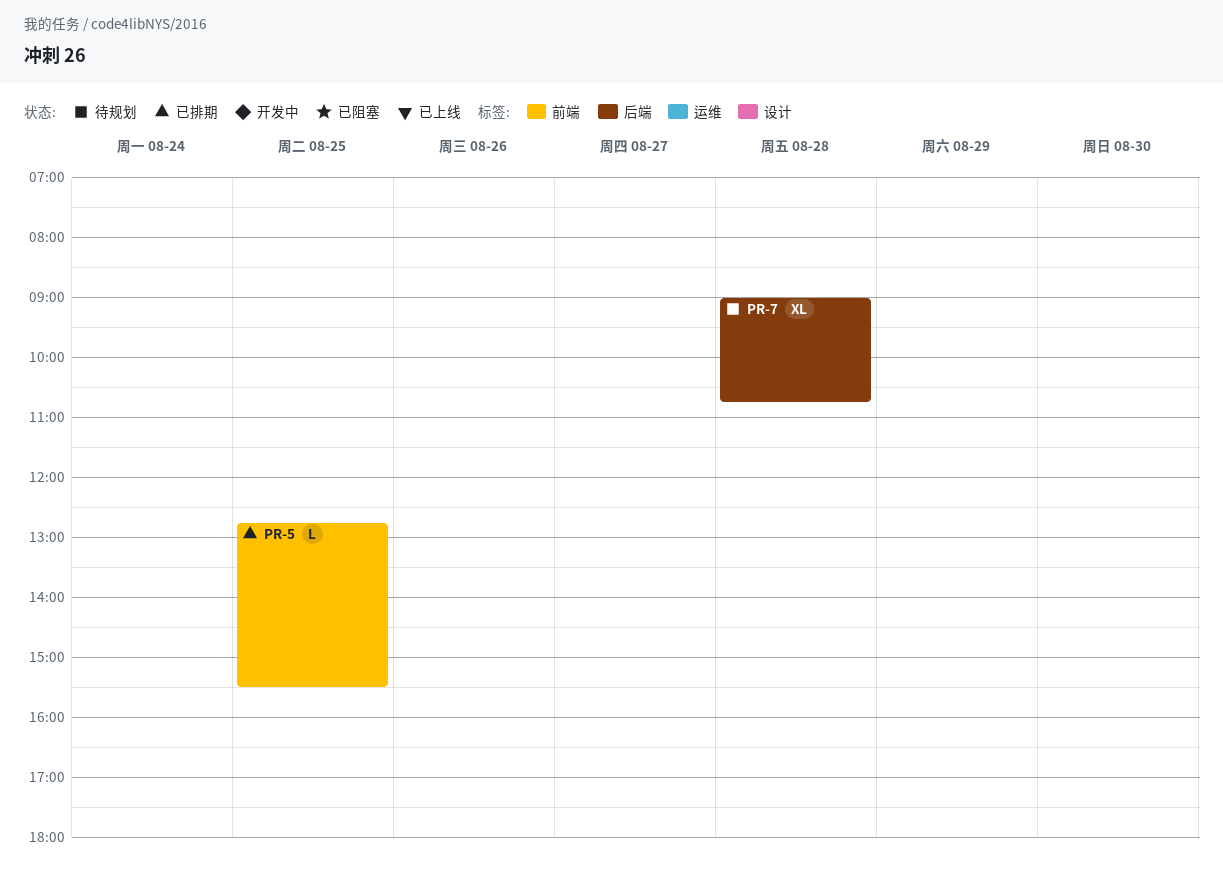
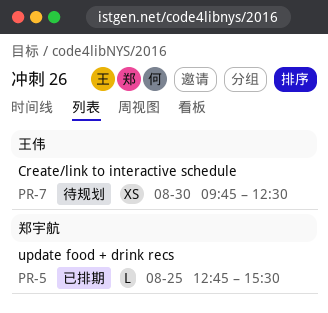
PR-7, estimate: XL -> XS
PR-7, day: Aug 28 -> Aug 30
PR-7, begins: 09:00 -> 09:45
PR-7, ends: 10:45 -> 12:30

